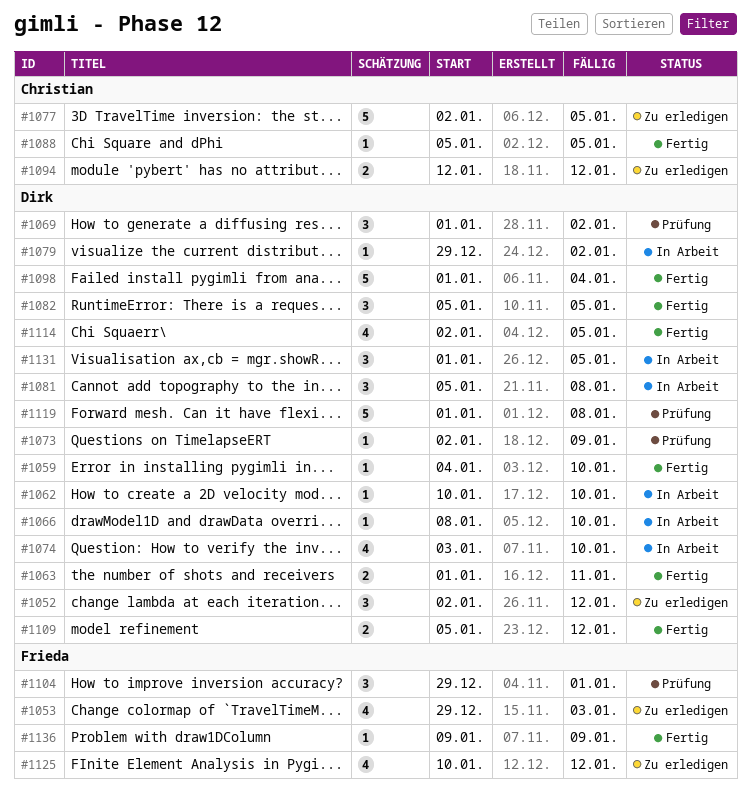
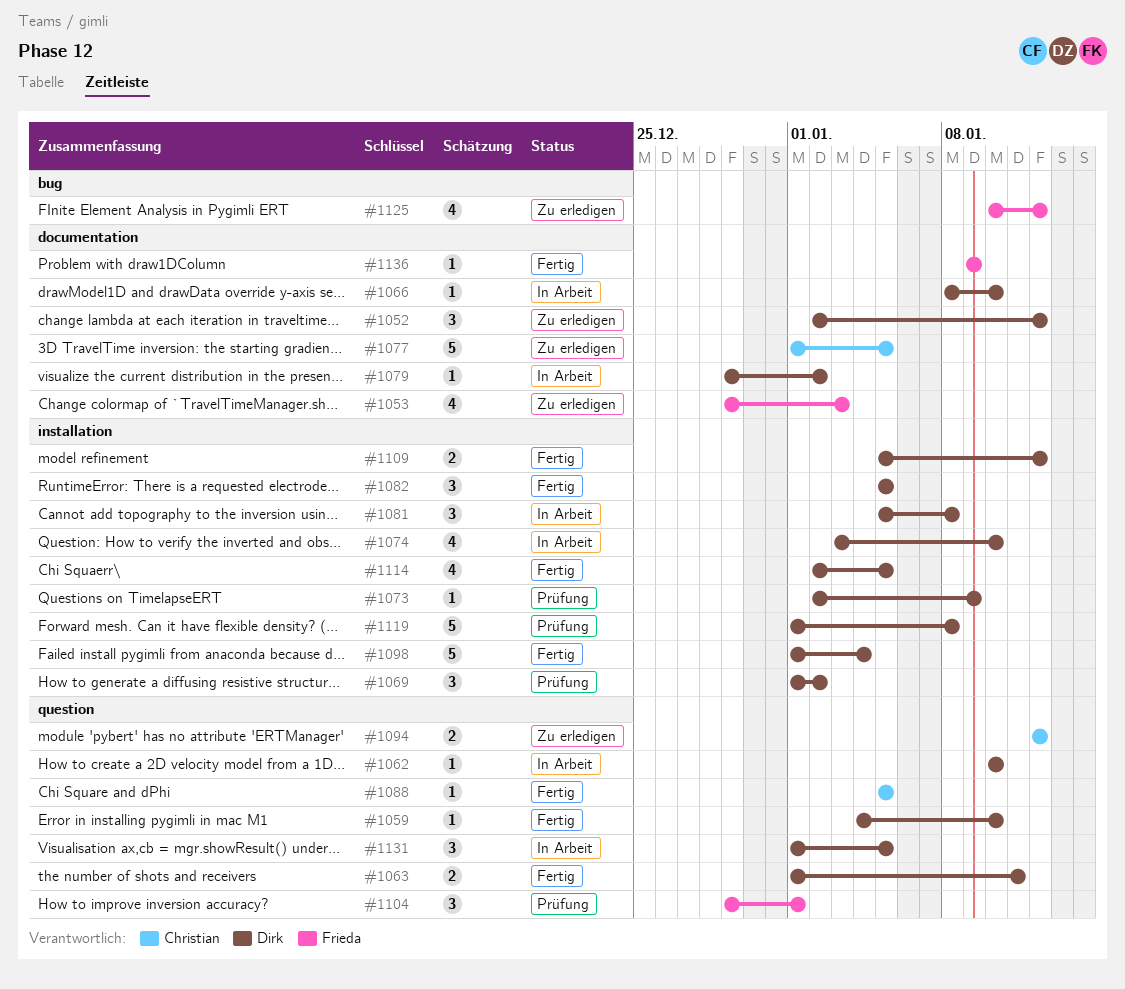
#1077, start: Jan 2 -> Jan 1

